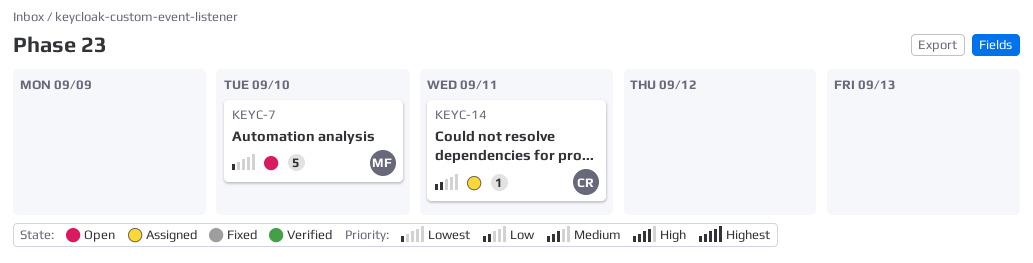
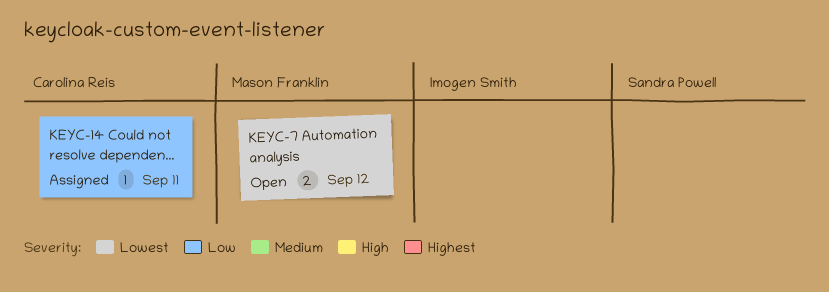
KEYC-7, estimate: 5 -> 2
KEYC-7, due: Sep 10 -> Sep 12

